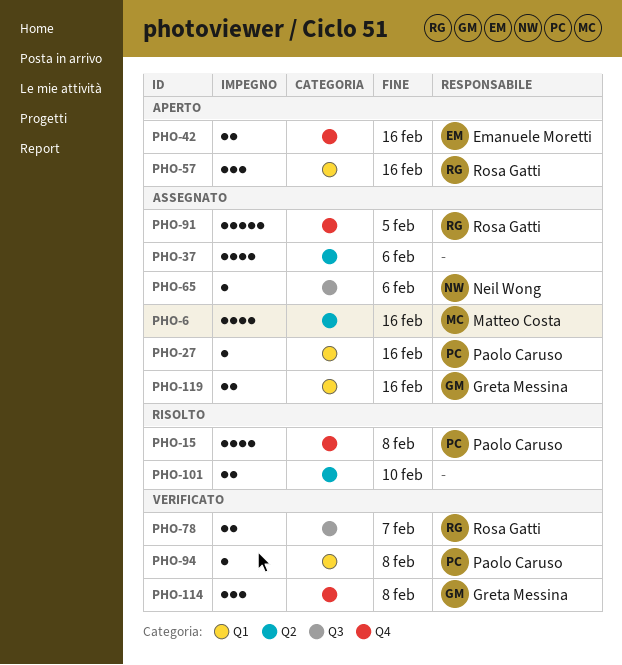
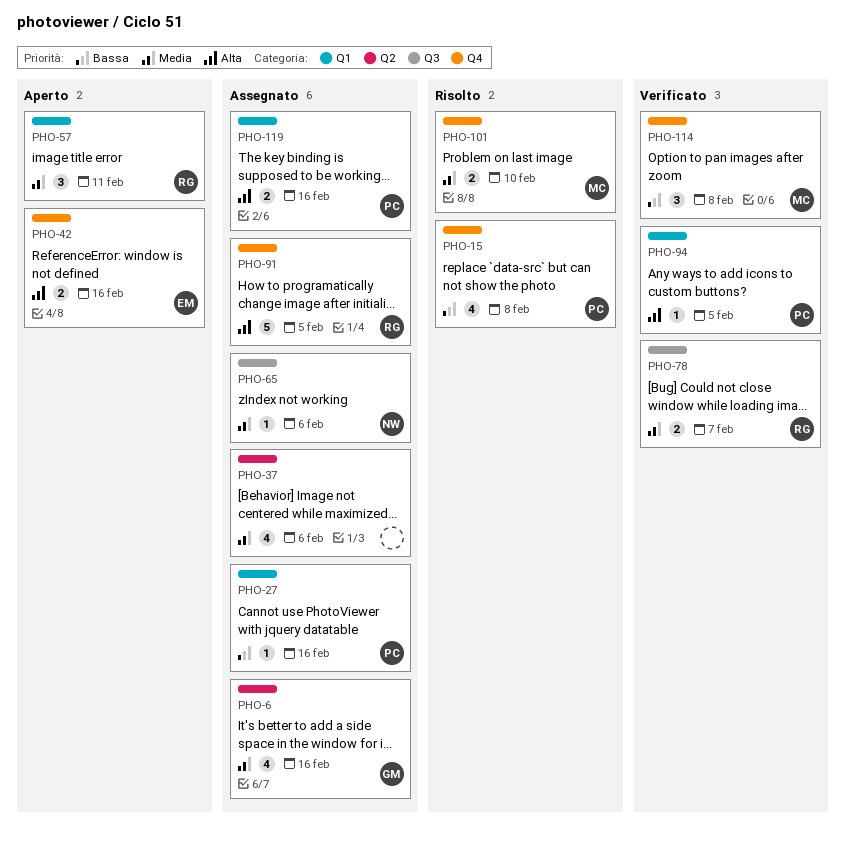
PHO-6, owner: Matteo Costa -> Greta Messina
PHO-57, due: Feb 16 -> Feb 11
PHO-94, due: Feb 8 -> Feb 5
PHO-101, owner: none -> Matteo Costa
PHO-101, label: Q2 -> Q4
PHO-114, owner: Greta Messina -> Matteo Costa
PHO-119, owner: Greta Messina -> Paolo Caruso

